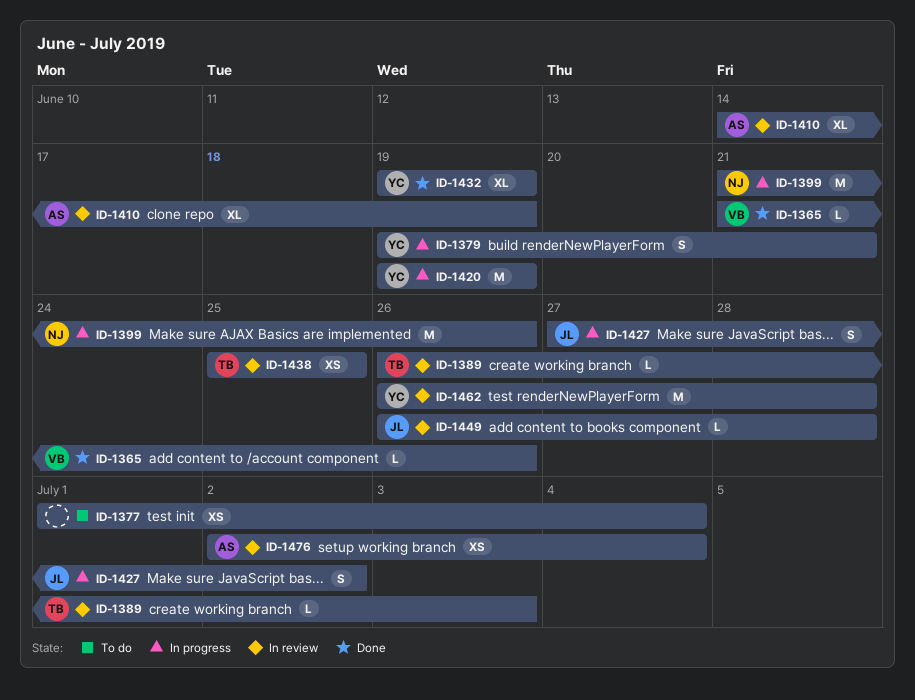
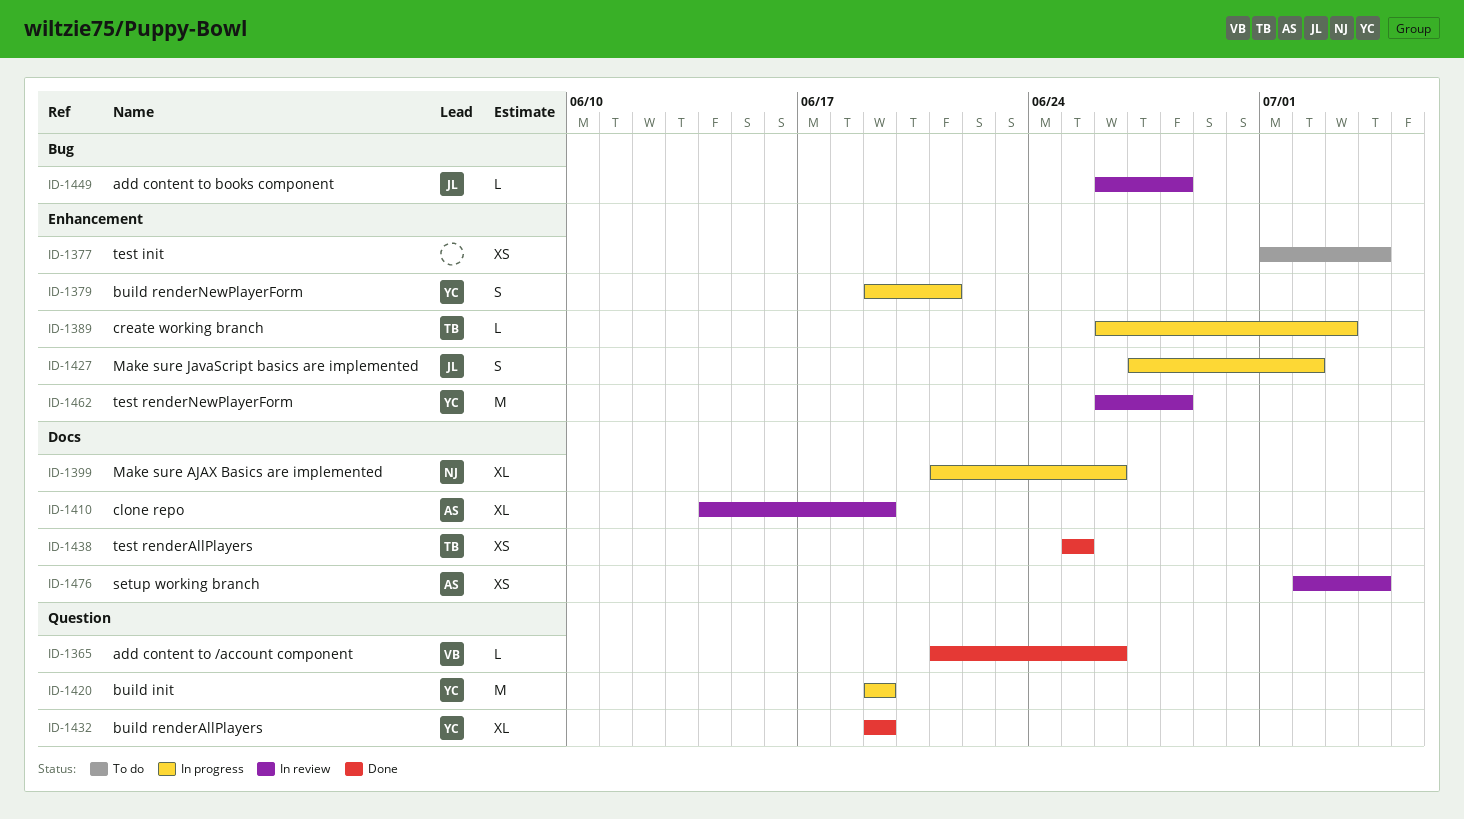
ID-1389, status: In review -> In progress
ID-1399, estimate: M -> XL
ID-1438, status: In review -> Done

